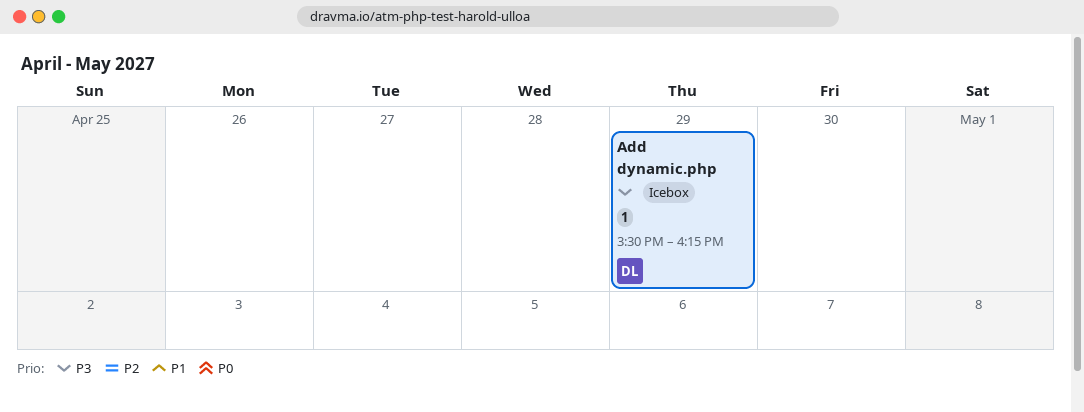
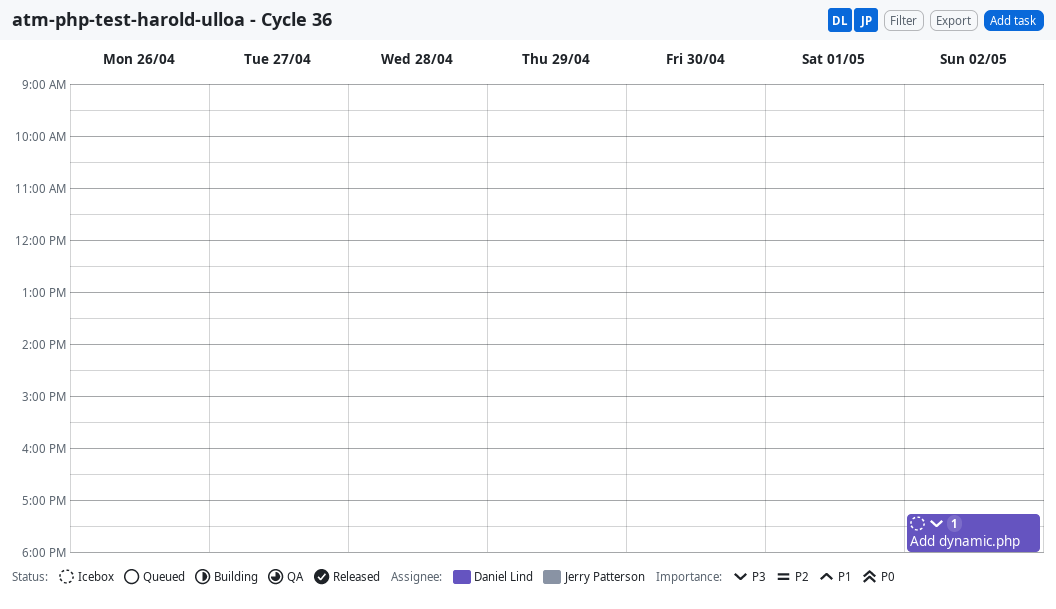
Add dynamic.php, day: Apr 29 -> May 2
Add dynamic.php, begins: 15:30 -> 17:15
Add dynamic.php, ends: 16:15 -> 18:00

